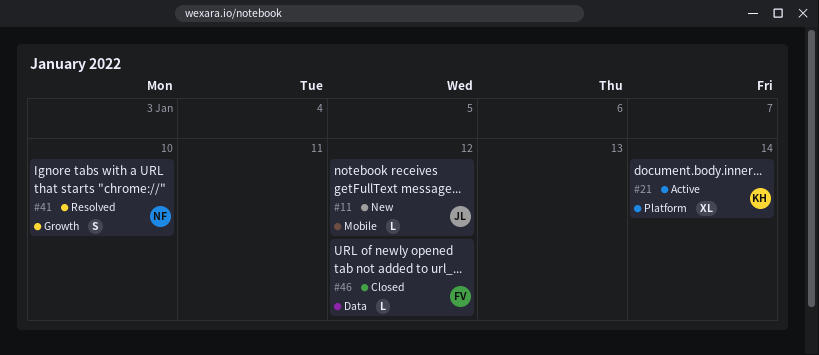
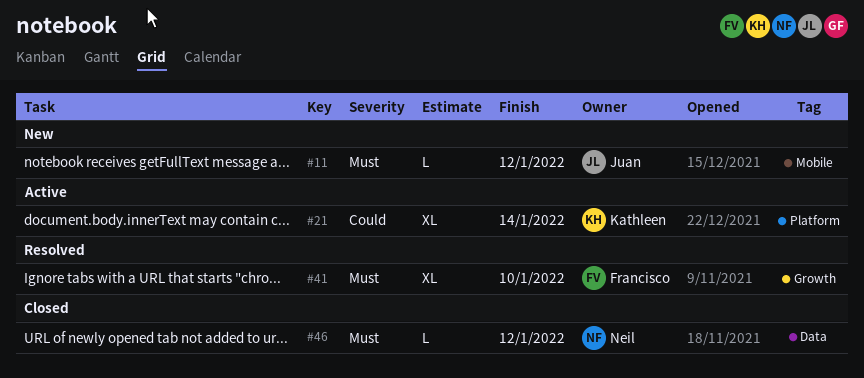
#41, owner: Neil -> Francisco
#41, estimate: S -> XL
#46, owner: Francisco -> Neil

